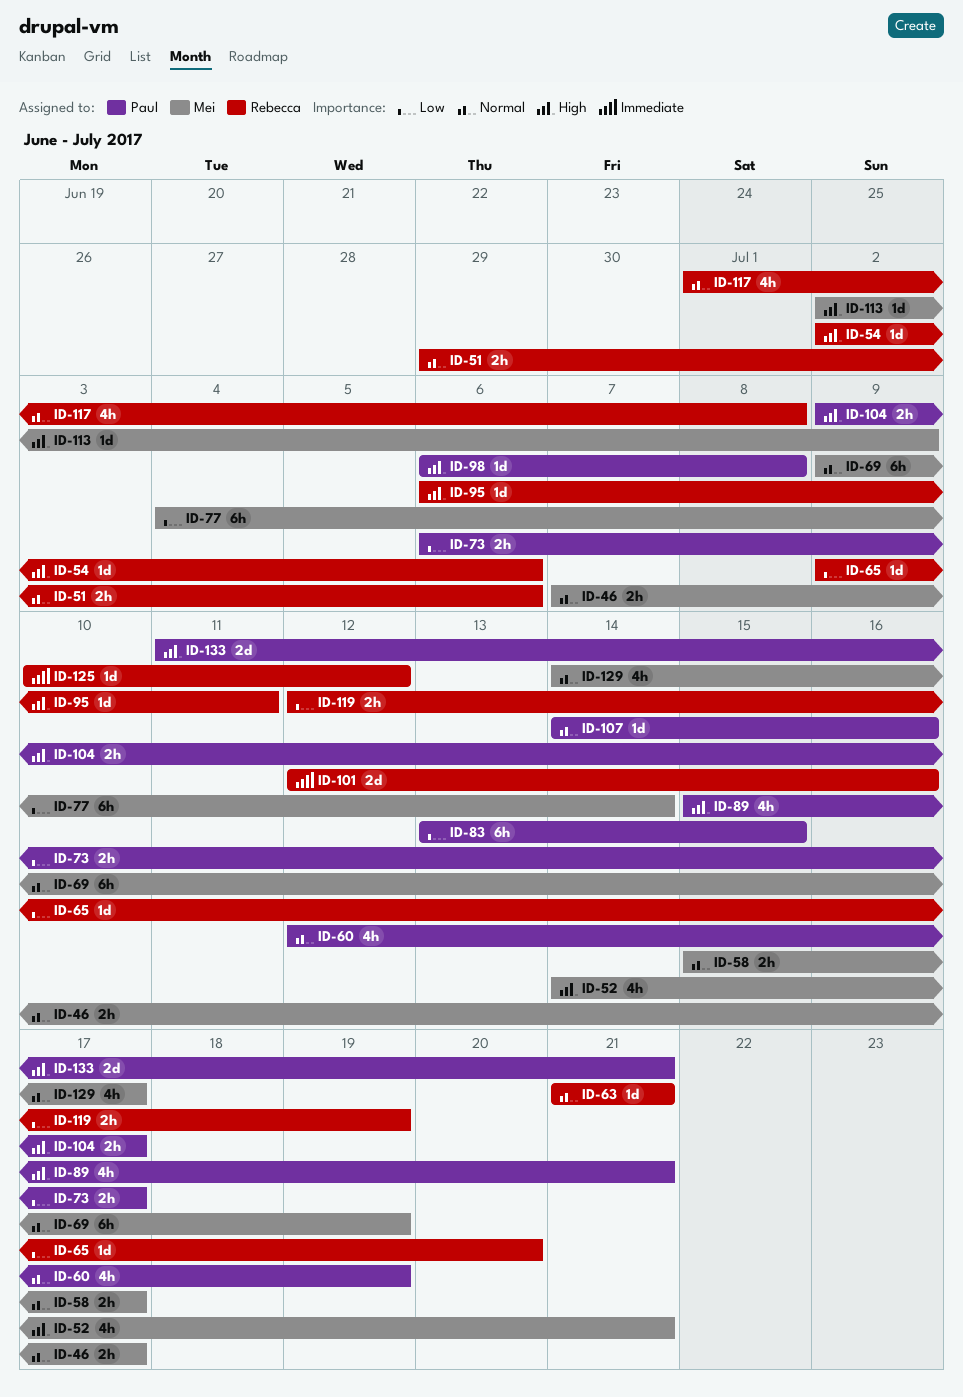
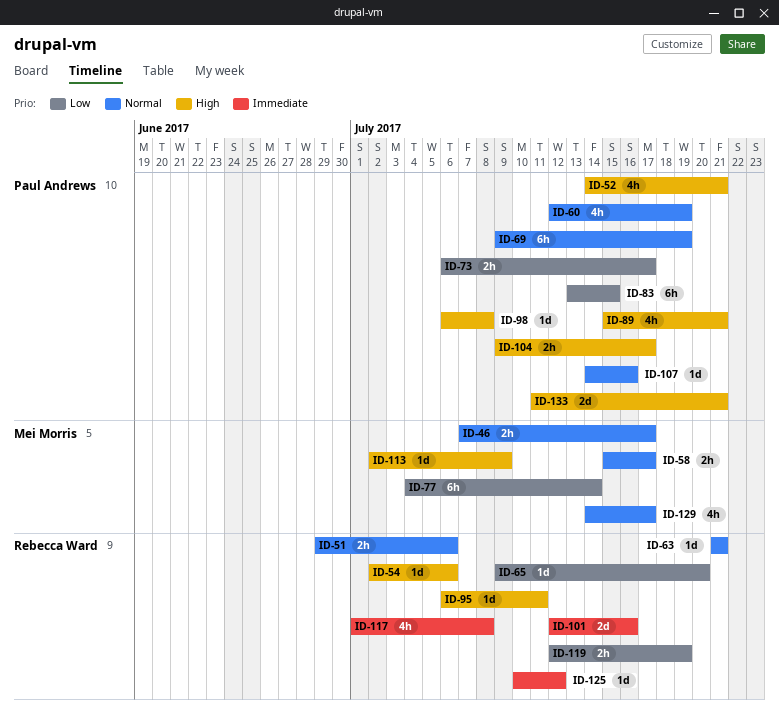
ID-52, owner: Mei Morris -> Paul Andrews
ID-69, owner: Mei Morris -> Paul Andrews
ID-117, priority: Normal -> Immediate

